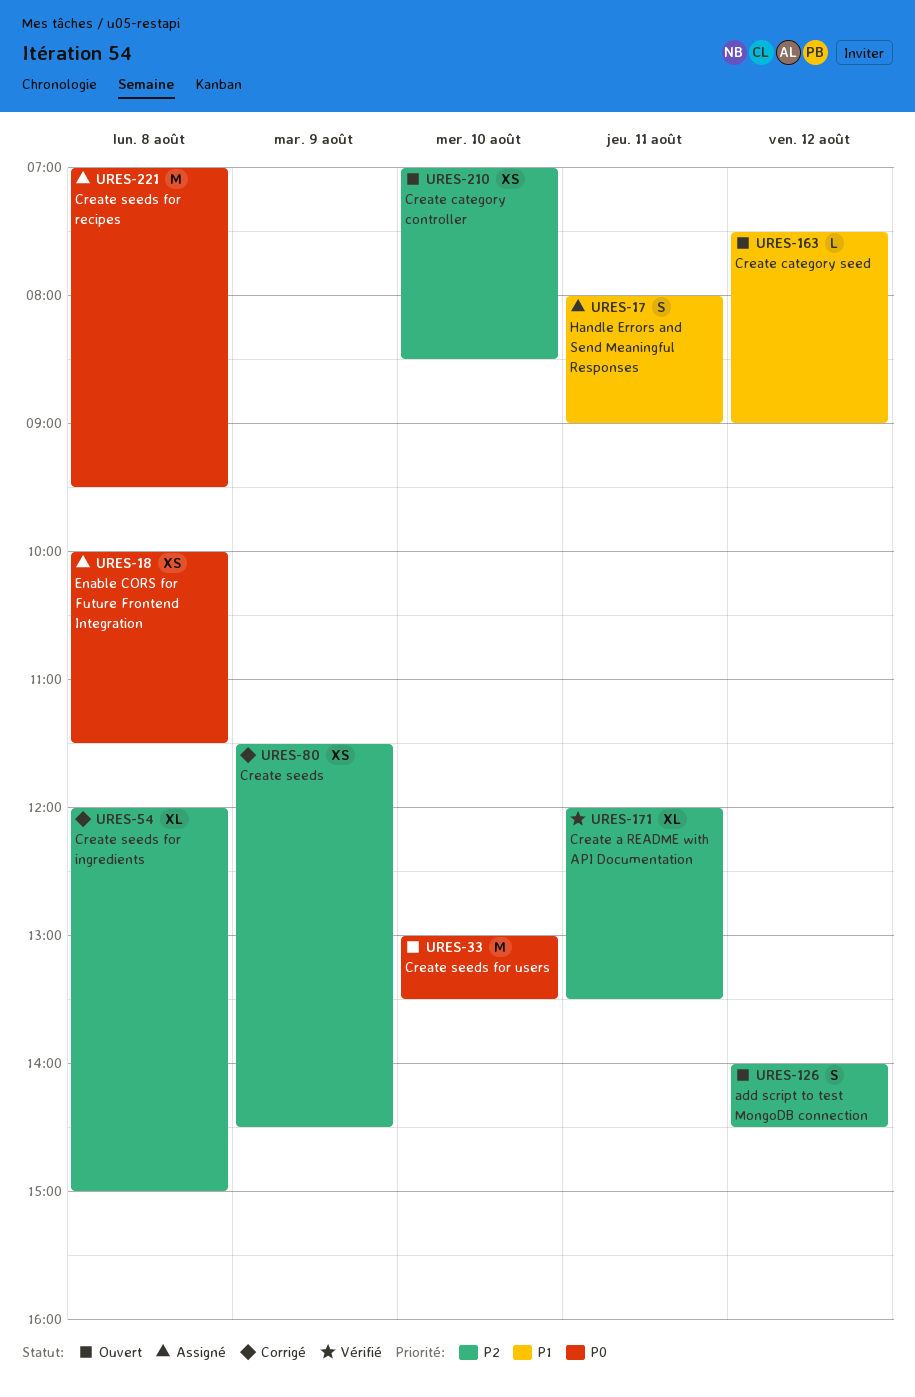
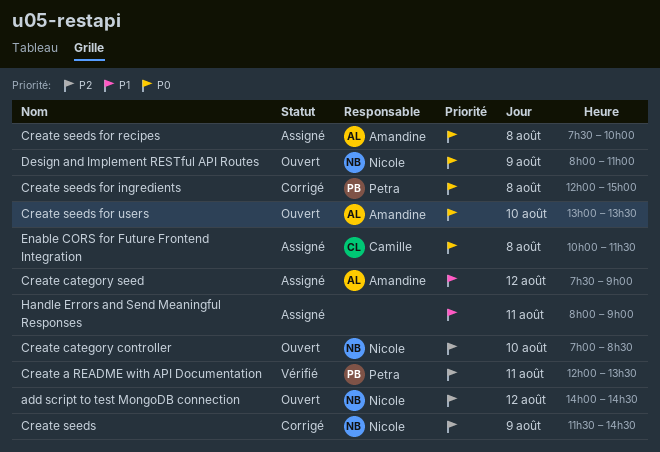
Create category seed, status: Ouvert -> Assigné
Create seeds for ingredients, priority: P2 -> P0
Create seeds for recipes, begins: 07:00 -> 07:30
Create seeds for recipes, ends: 09:30 -> 10:00
Design and Implement RESTful API Routes: none -> present

